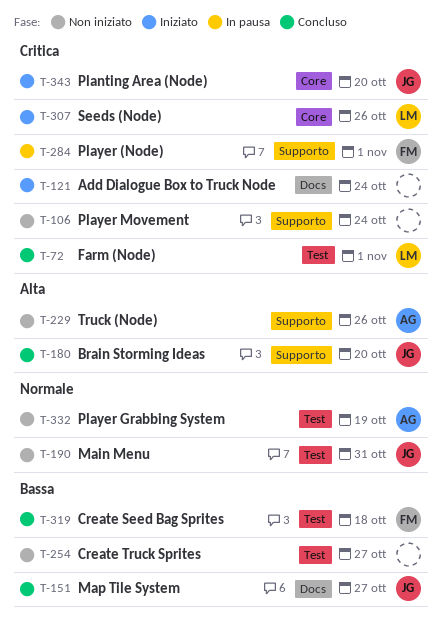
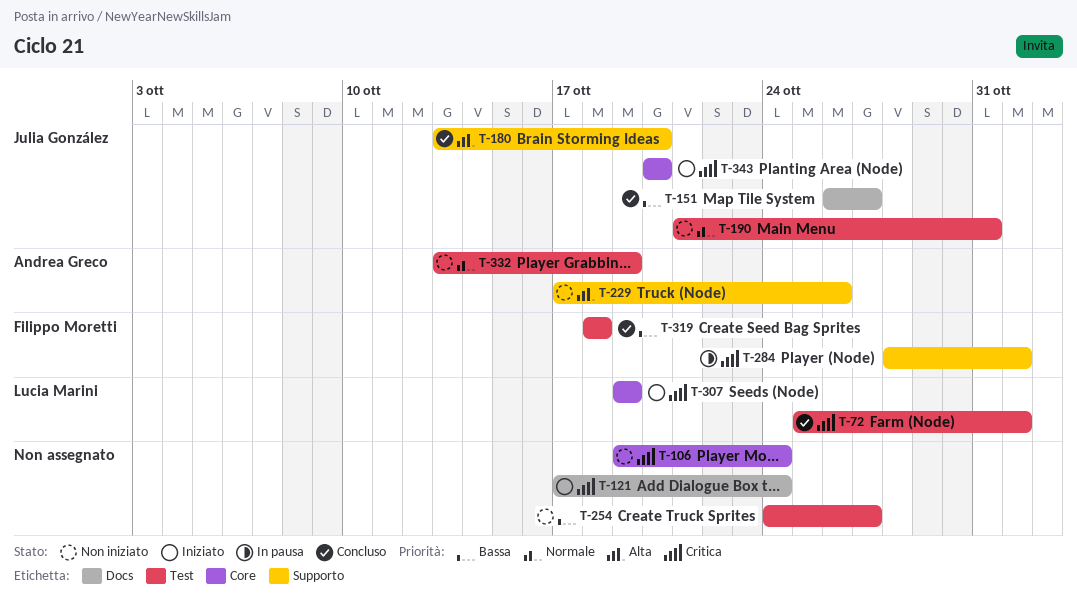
T-106, label: Supporto -> Core
T-307, due: Oct 26 -> Oct 19

